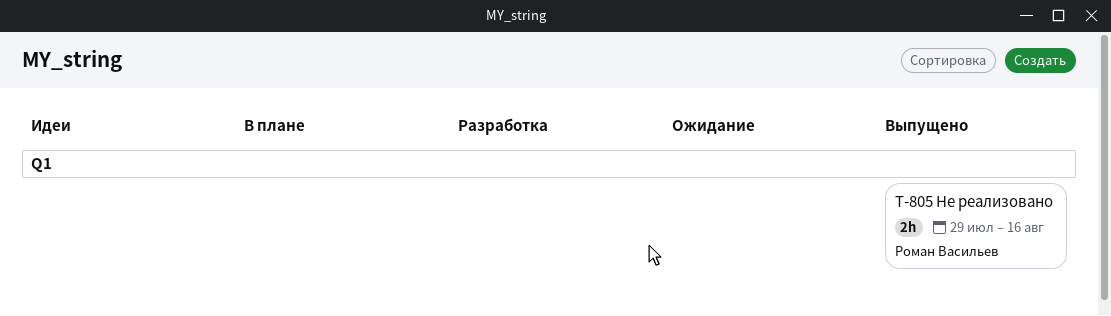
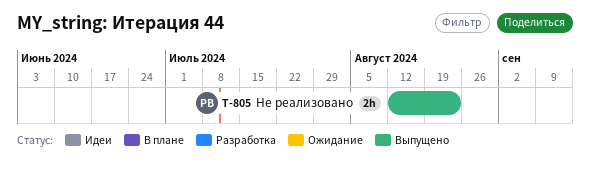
T-805, start: Jul 29 -> Aug 12
T-805, due: Aug 16 -> Aug 23

